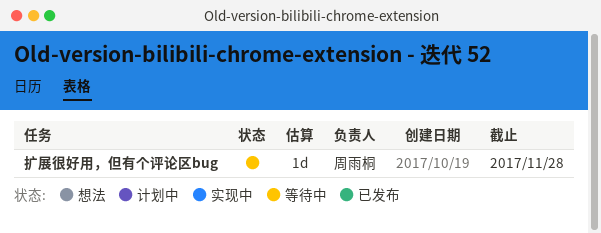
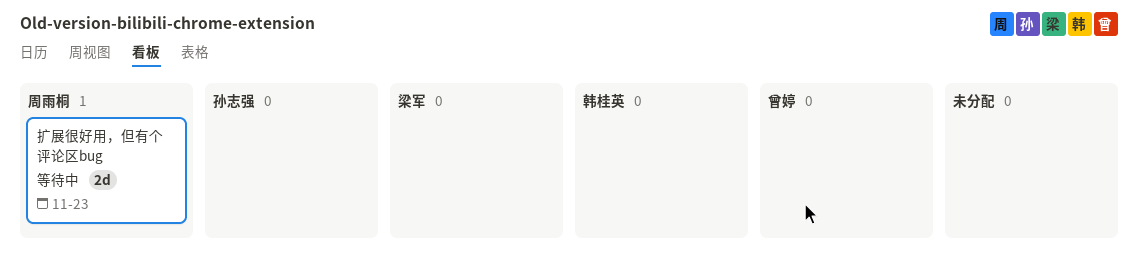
扩展很好用，但有个评论区bug, estimate: 1d -> 2d
扩展很好用，但有个评论区bug, due: Nov 28 -> Nov 23

